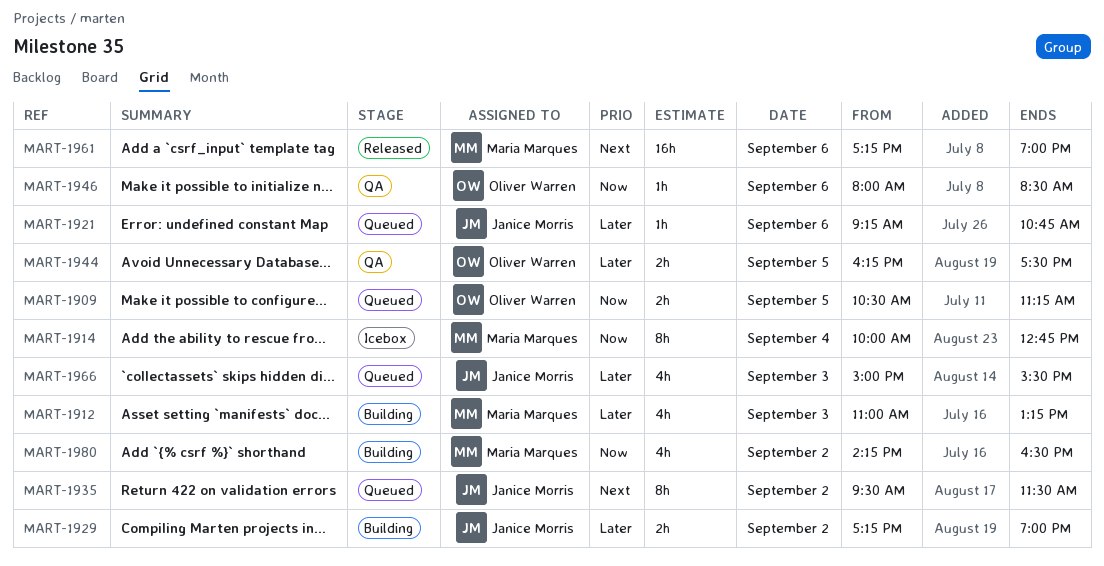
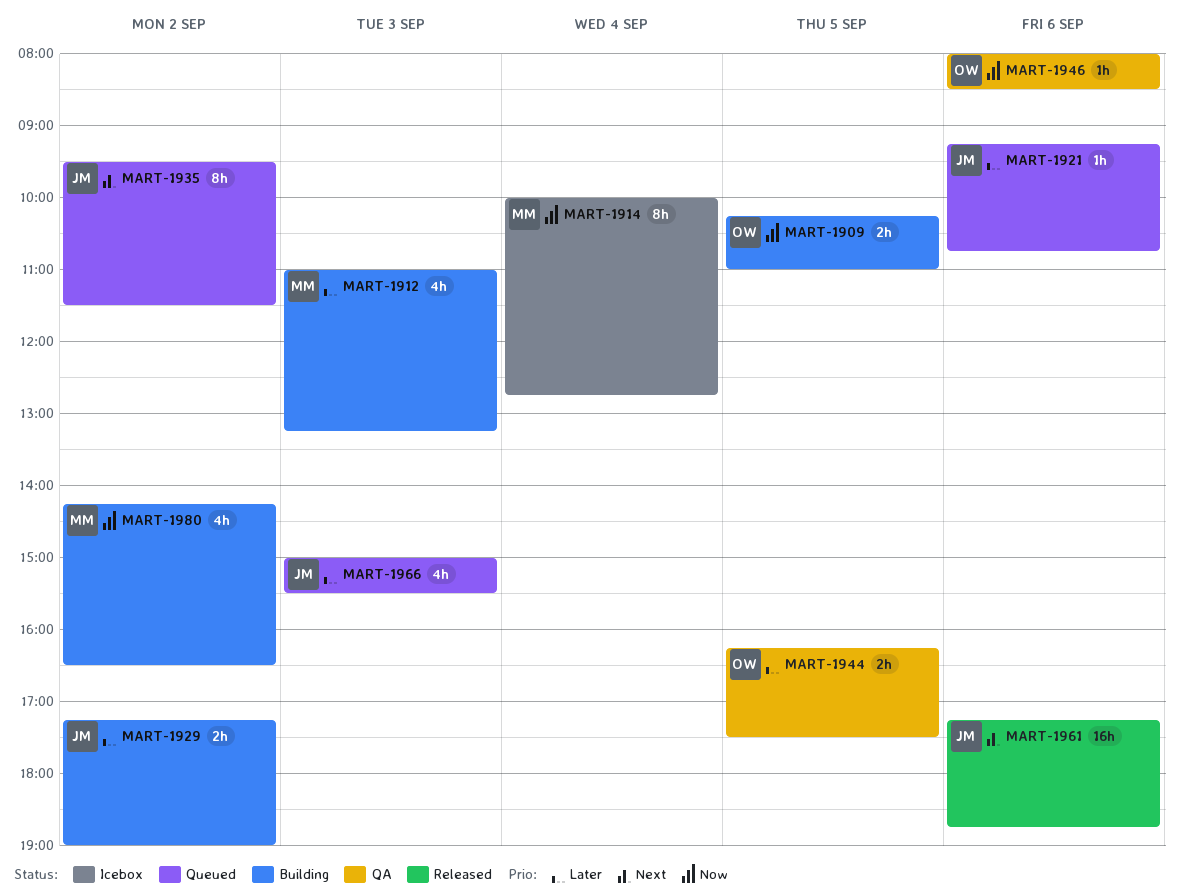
MART-1909, status: Queued -> Building
MART-1909, begins: 10:30 -> 10:15
MART-1909, ends: 11:15 -> 11:00
MART-1961, owner: Maria Marques -> Janice Morris
MART-1961, ends: 19:00 -> 18:45

